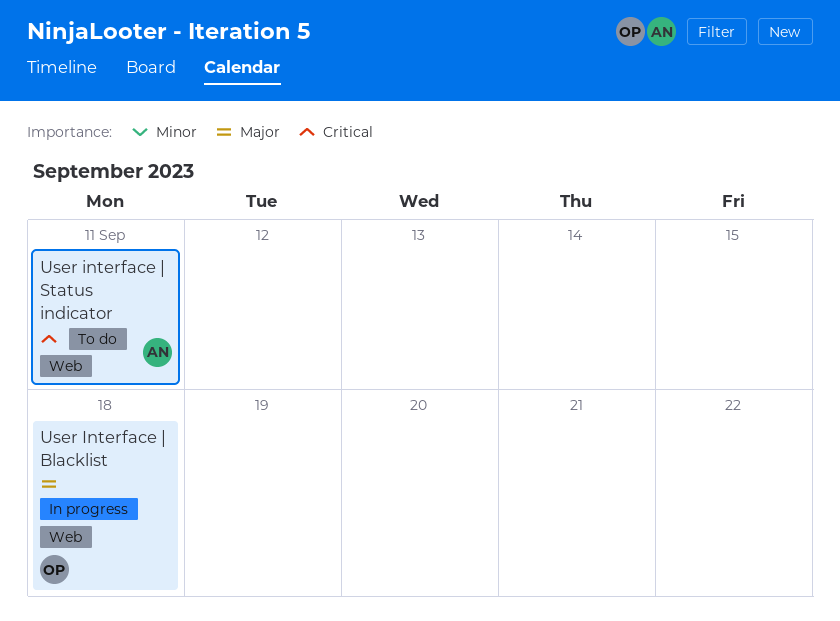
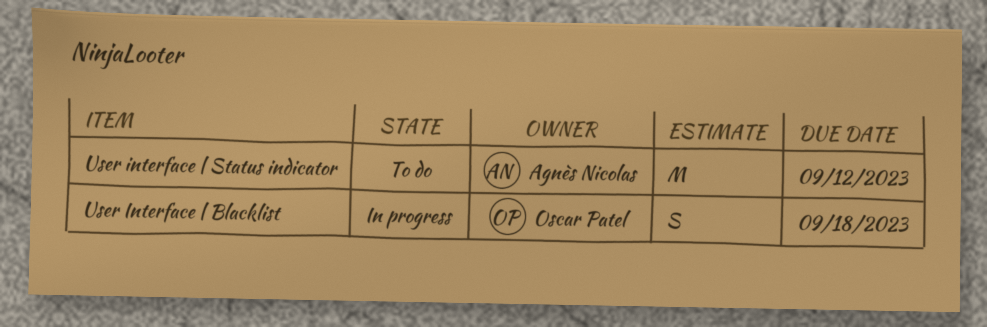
User interface | Status indicator, due: Sep 11 -> Sep 12

